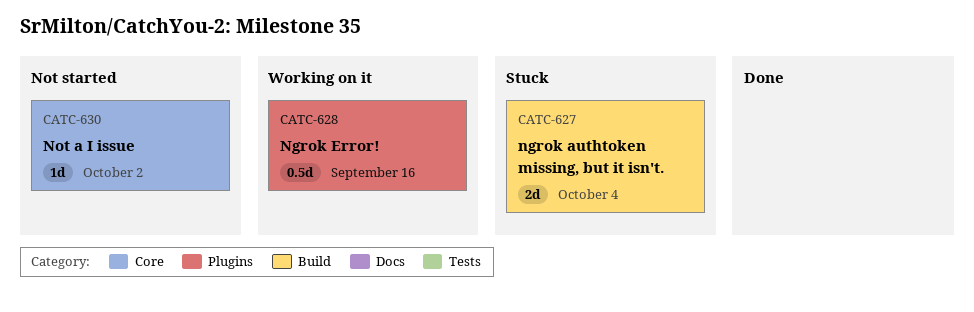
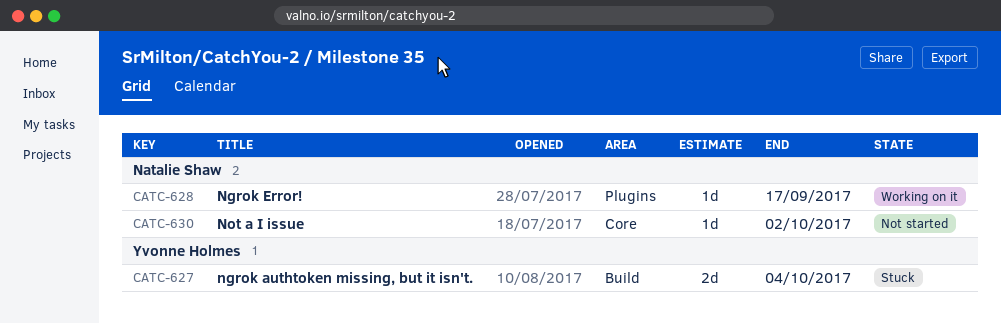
CATC-628, estimate: 0.5d -> 1d
CATC-628, due: Sep 16 -> Sep 17

